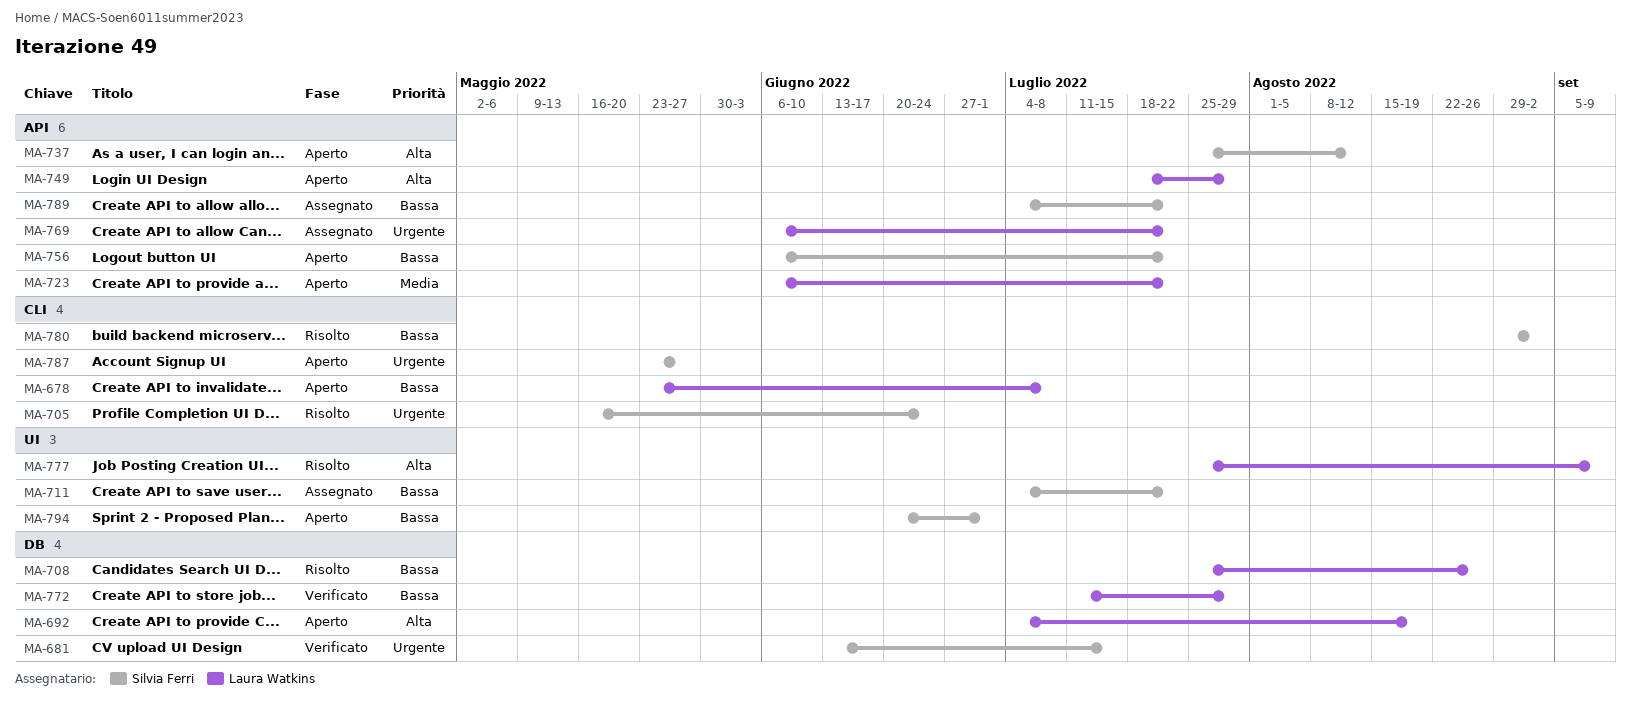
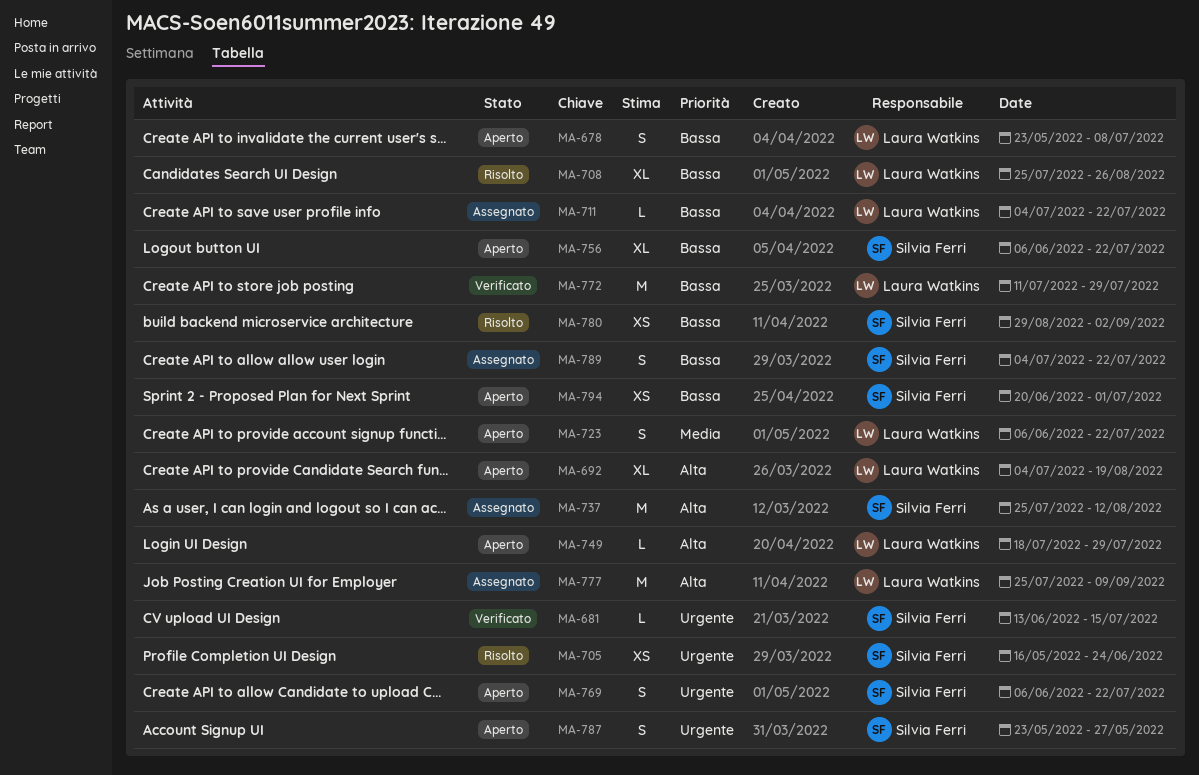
MA-711, owner: Silvia Ferri -> Laura Watkins
MA-737, status: Aperto -> Assegnato
MA-769, status: Assegnato -> Aperto
MA-769, owner: Laura Watkins -> Silvia Ferri
MA-777, status: Risolto -> Assegnato

